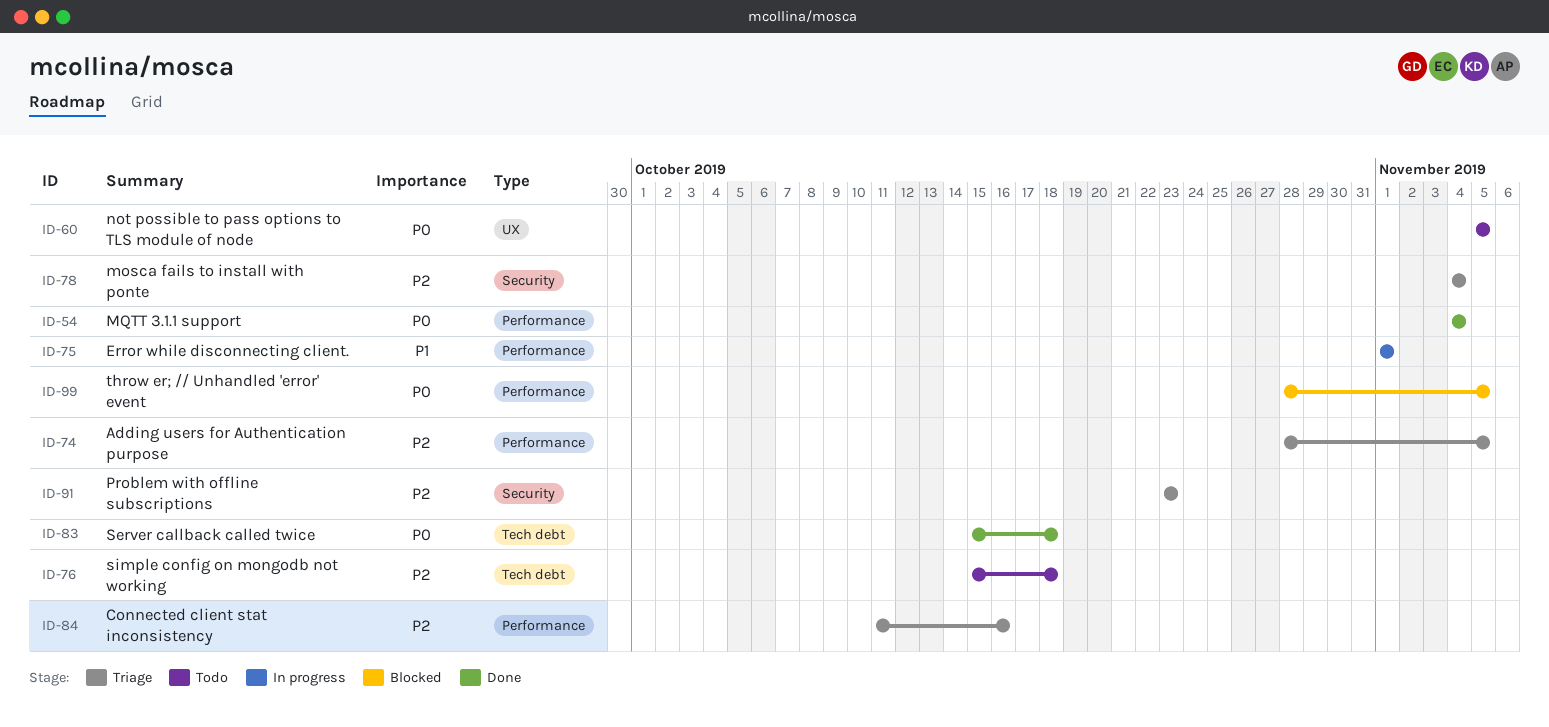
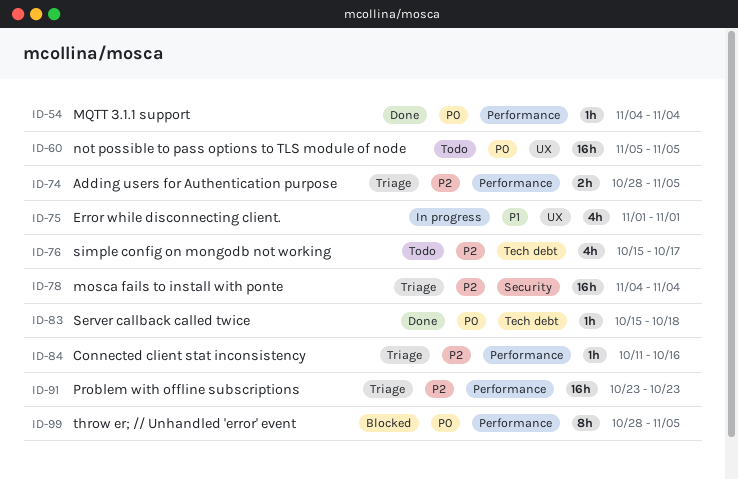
ID-75, label: Performance -> UX
ID-76, due: Oct 18 -> Oct 17
ID-91, label: Security -> Performance

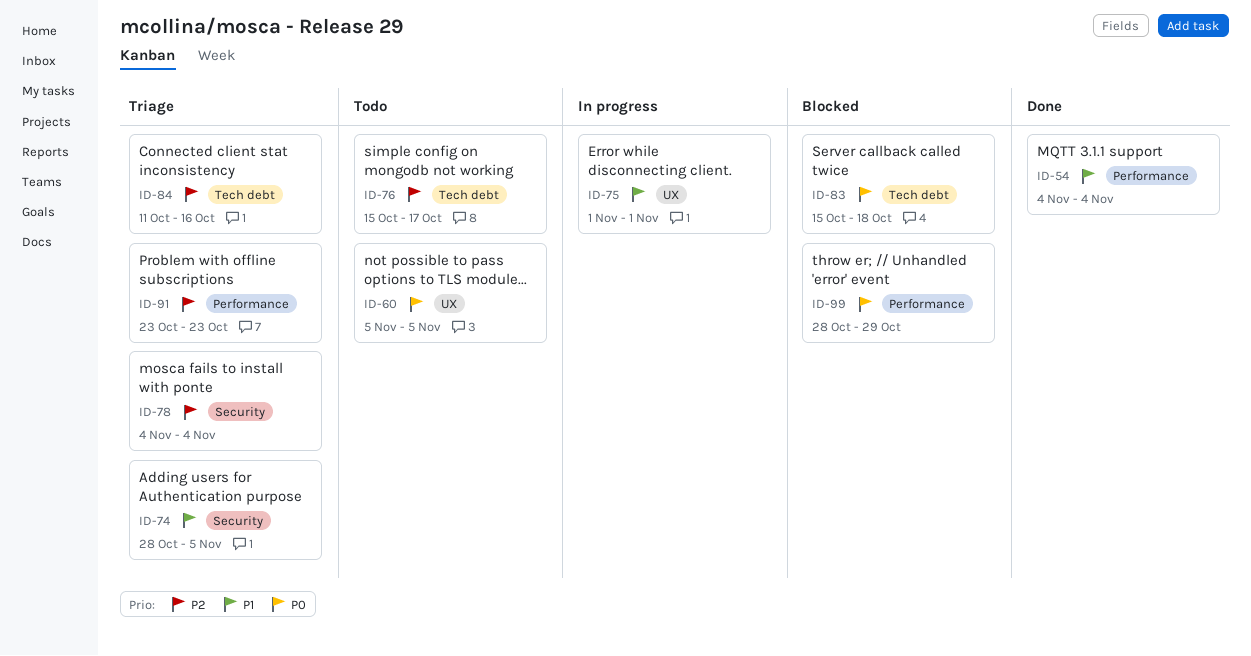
ID-54, priority: P0 -> P1
ID-74, priority: P2 -> P1
ID-74, label: Performance -> Security
ID-83, status: Done -> Blocked
ID-84, label: Performance -> Tech debt
ID-99, due: Nov 5 -> Oct 29

